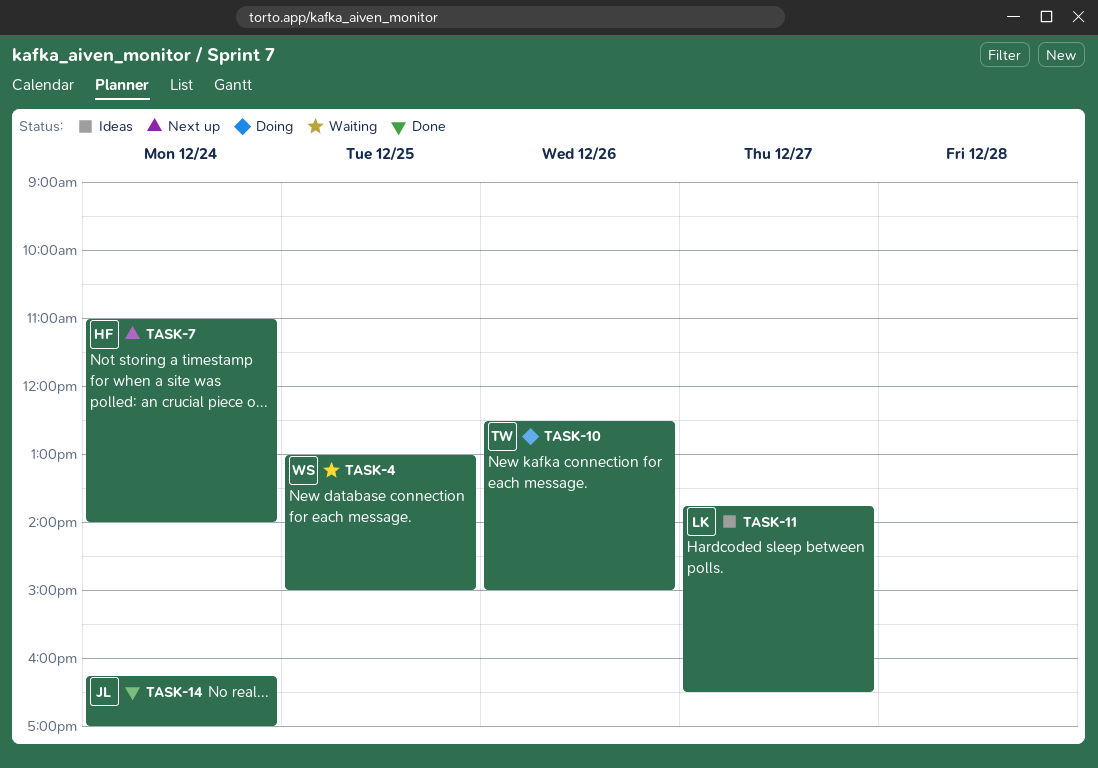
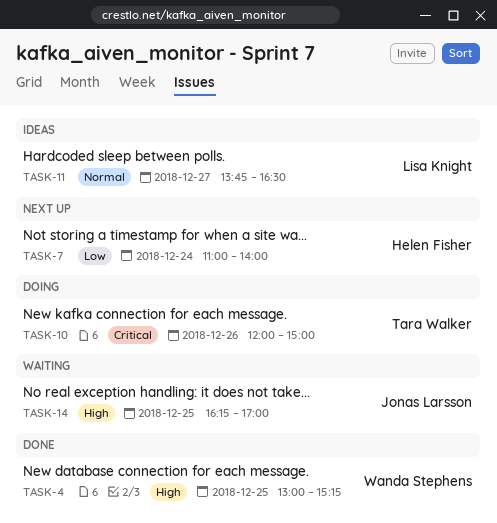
TASK-4, status: Waiting -> Done
TASK-4, ends: 15:00 -> 15:15
TASK-10, begins: 12:30 -> 12:00
TASK-14, status: Done -> Waiting
TASK-14, day: Dec 24 -> Dec 25

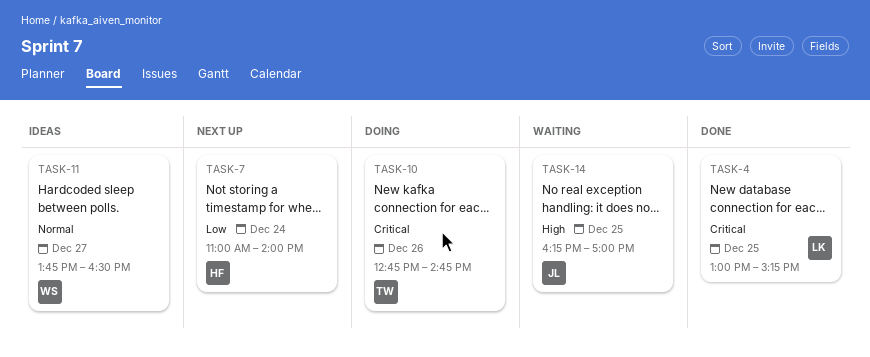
TASK-4, owner: Wanda Stephens -> Lisa Knight
TASK-4, priority: High -> Critical
TASK-10, begins: 12:00 -> 12:45
TASK-10, ends: 15:00 -> 14:45
TASK-11, owner: Lisa Knight -> Wanda Stephens

